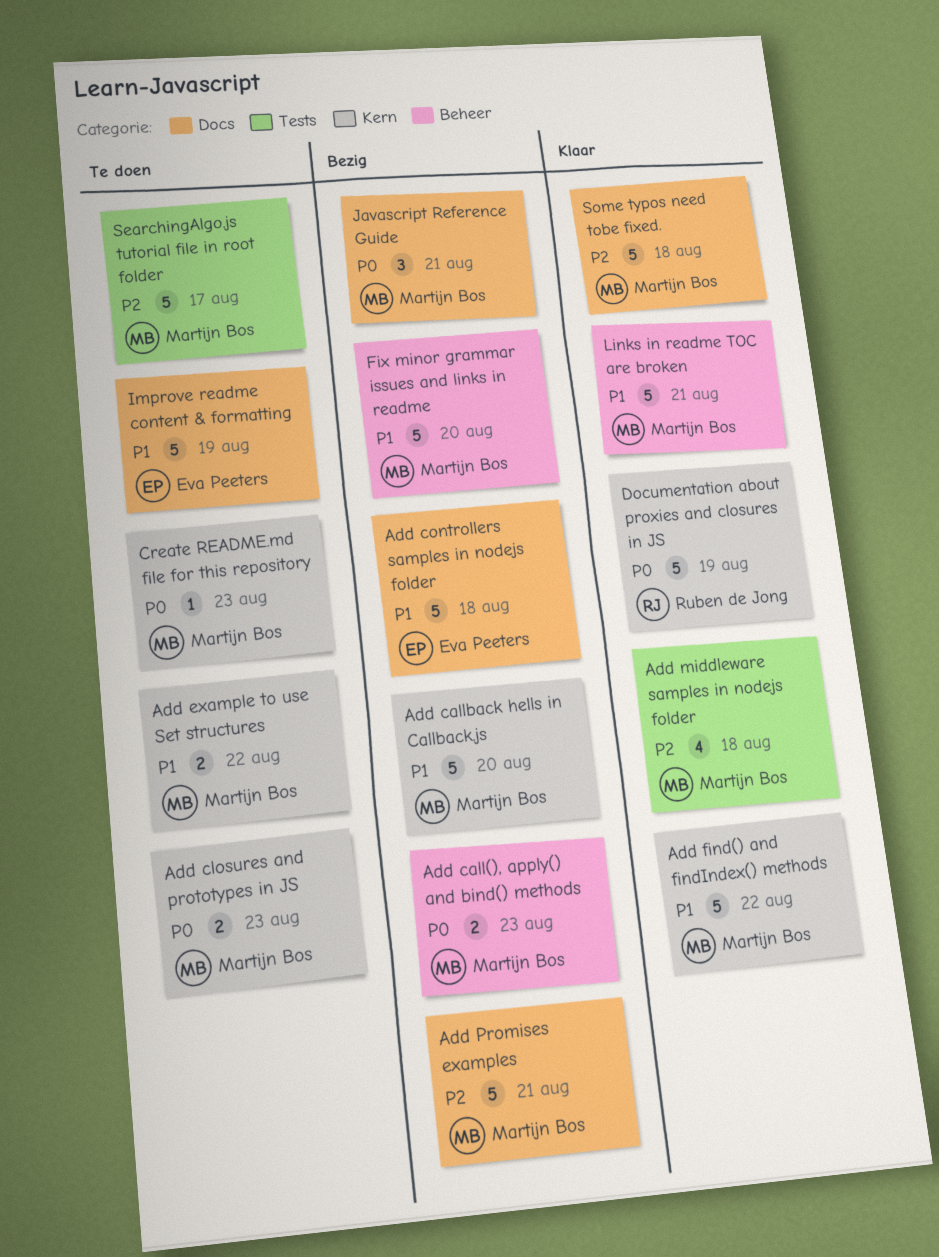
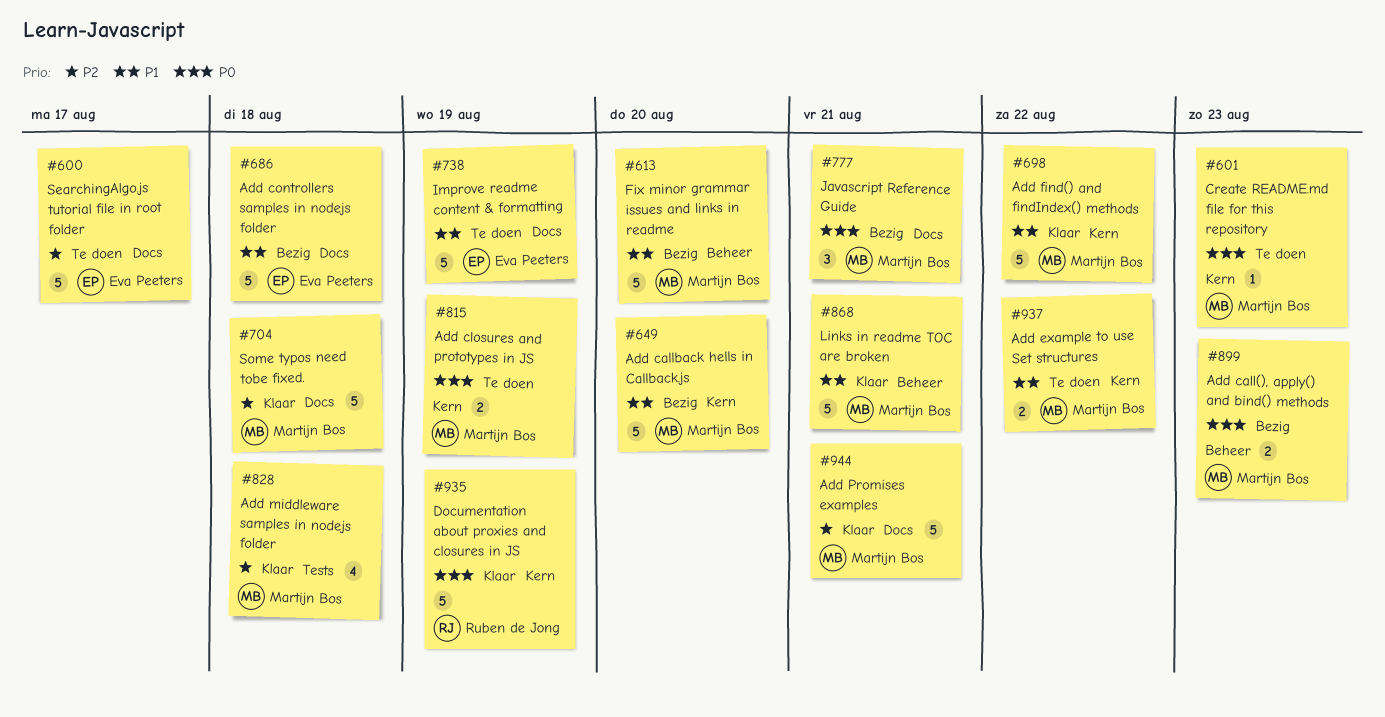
Add closures and prototypes in JS, due: Aug 23 -> Aug 19
Add Promises examples, status: Bezig -> Klaar
SearchingAlgo.js tutorial file in root folder, owner: Martijn Bos -> Eva Peeters
SearchingAlgo.js tutorial file in root folder, label: Tests -> Docs

